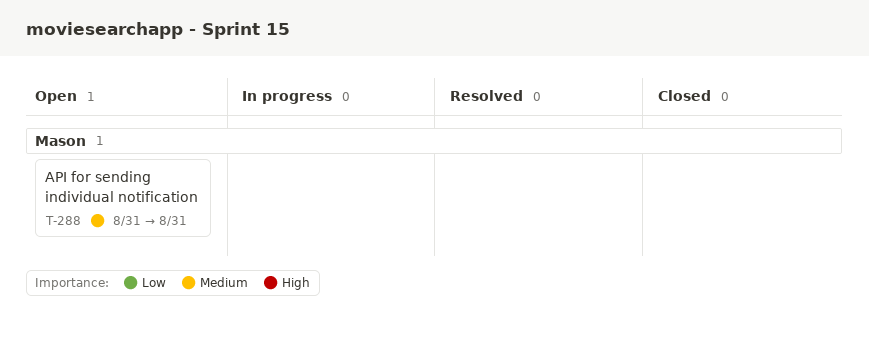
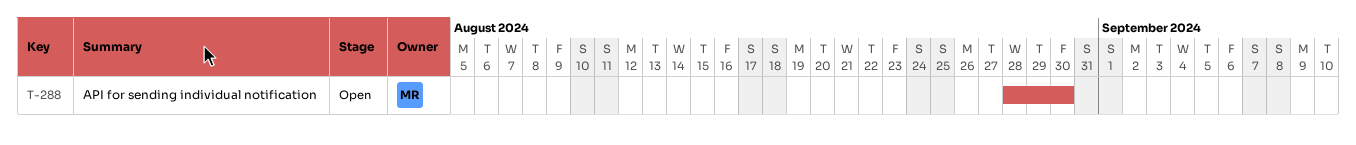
T-288, start: Aug 31 -> Aug 28
T-288, due: Aug 31 -> Aug 30

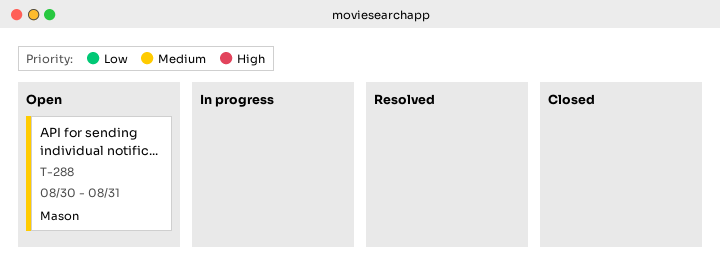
T-288, start: Aug 28 -> Aug 30
T-288, due: Aug 30 -> Aug 31

